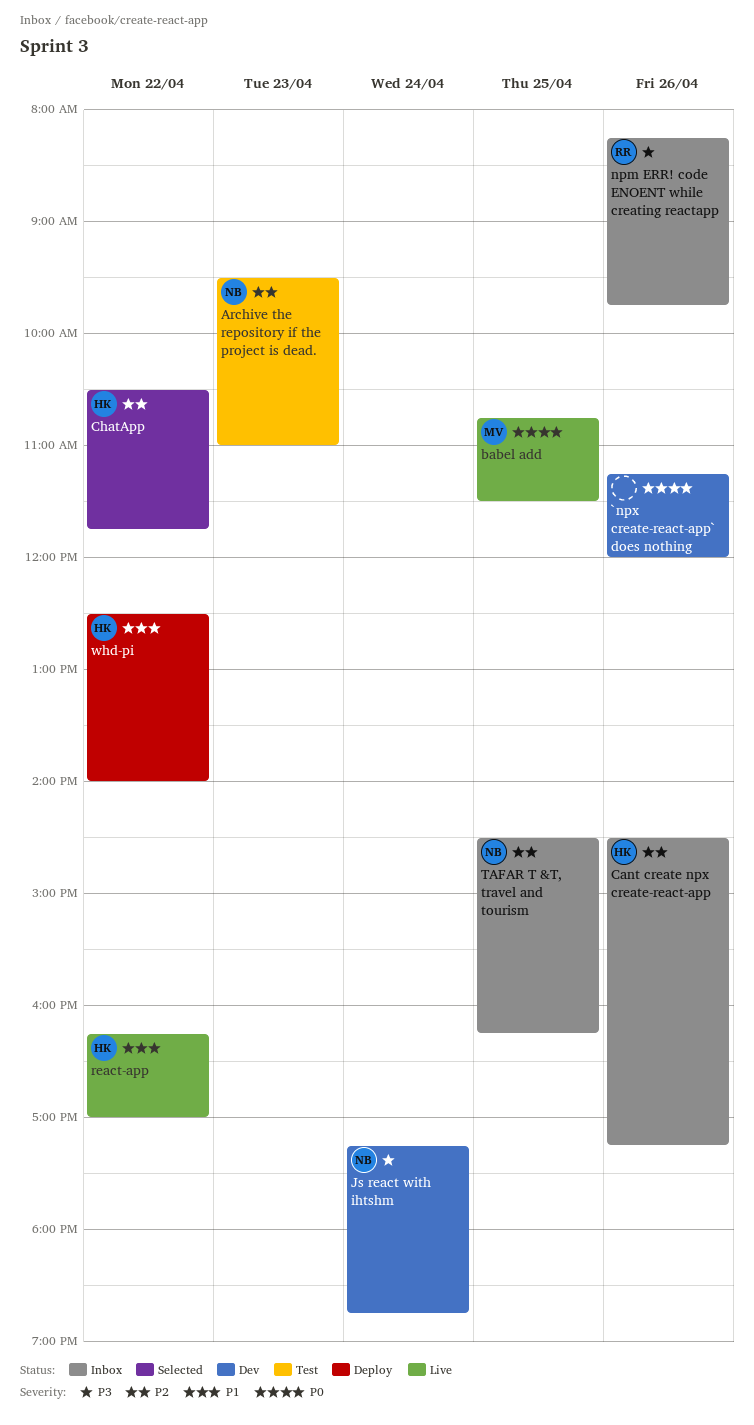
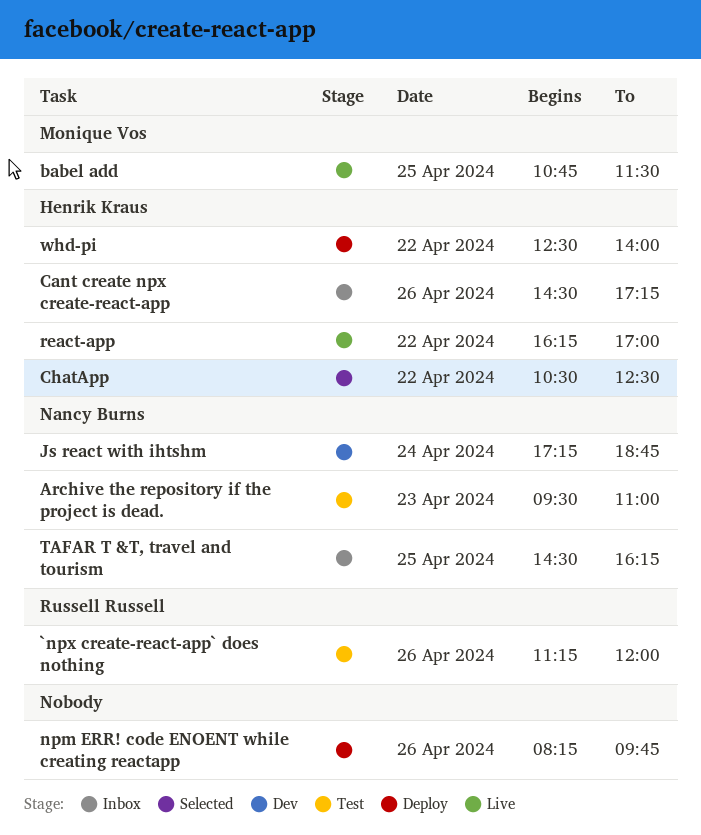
`npx create-react-app` does nothing, status: Dev -> Test
`npx create-react-app` does nothing, owner: none -> Russell Russell
ChatApp, ends: 11:45 -> 12:30
npm ERR! code ENOENT while creating reactapp, status: Inbox -> Deploy
npm ERR! code ENOENT while creating reactapp, owner: Russell Russell -> none

